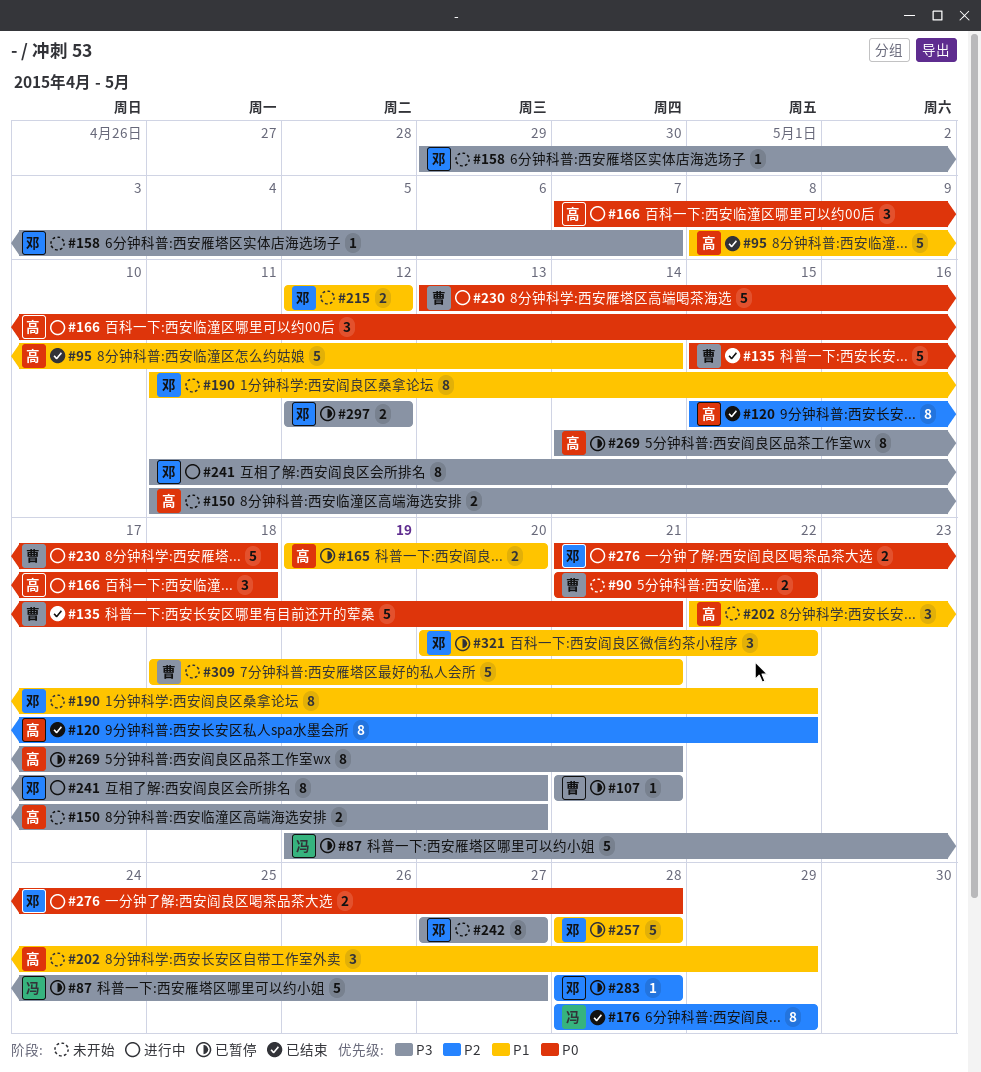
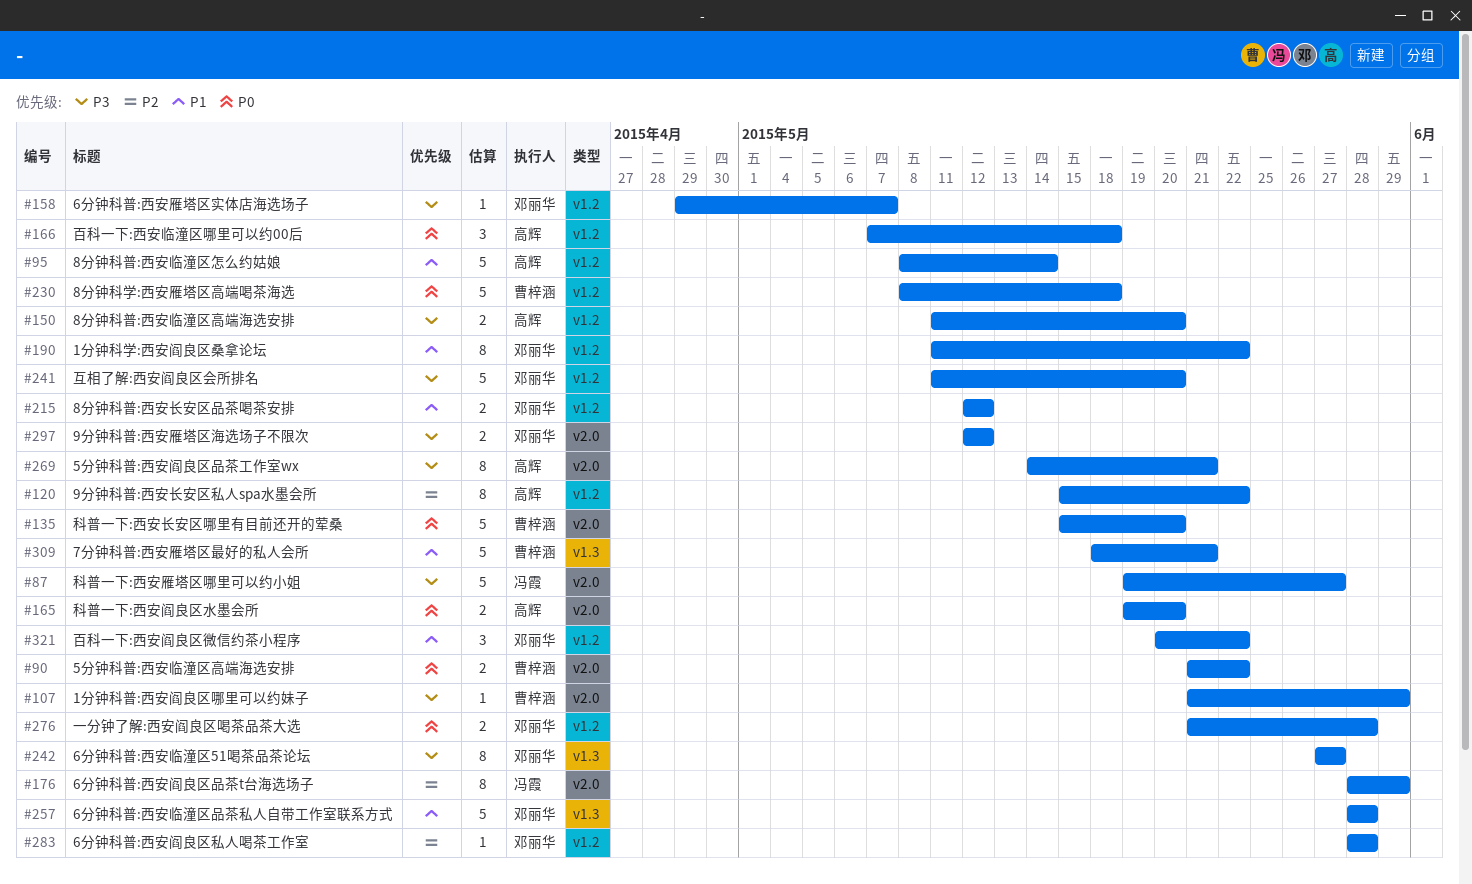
#107, due: May 21 -> May 29
#135, due: May 21 -> May 20
#165, priority: P1 -> P0
#202: present -> none
#230, start: May 13 -> May 8
#241, estimate: 8 -> 5

